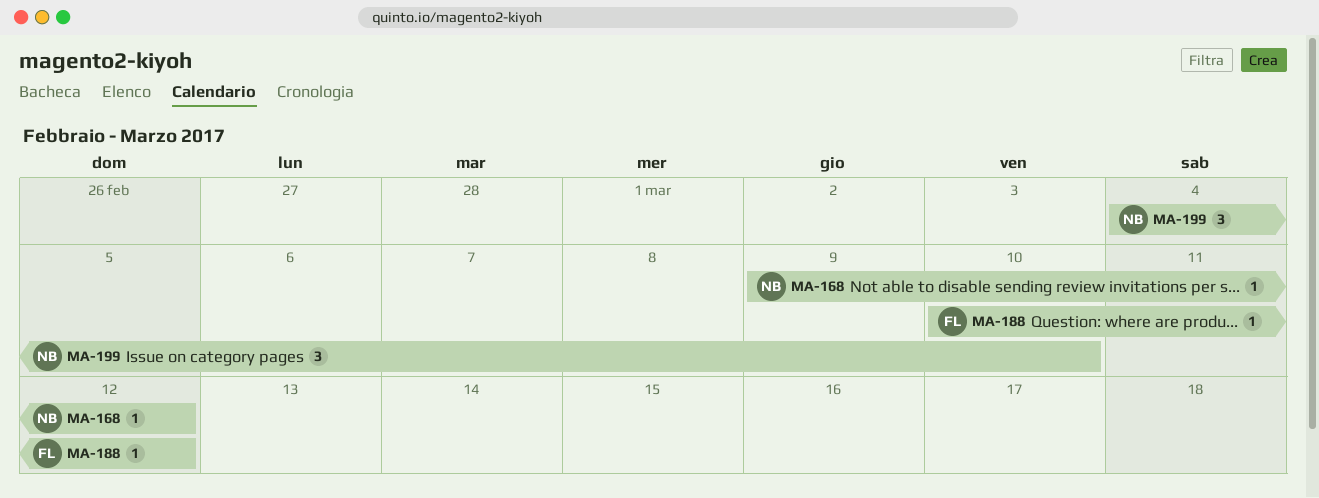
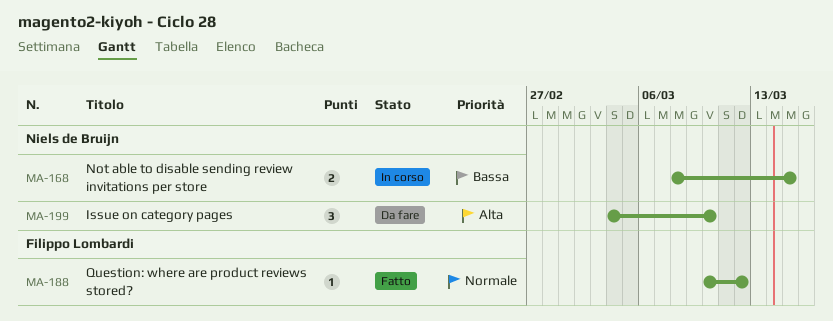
MA-168, estimate: 1 -> 2
MA-168, start: Mar 9 -> Mar 8
MA-168, due: Mar 12 -> Mar 15

